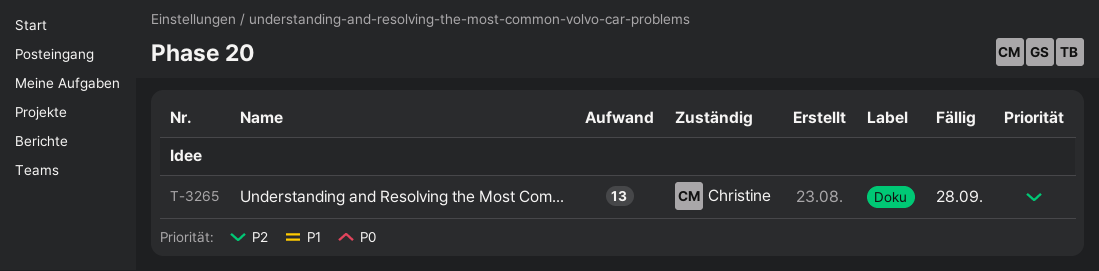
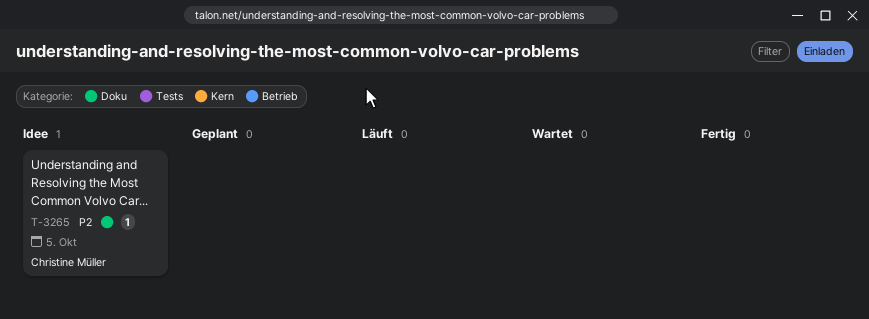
T-3265, estimate: 13 -> 1
T-3265, due: Sep 28 -> Oct 5

